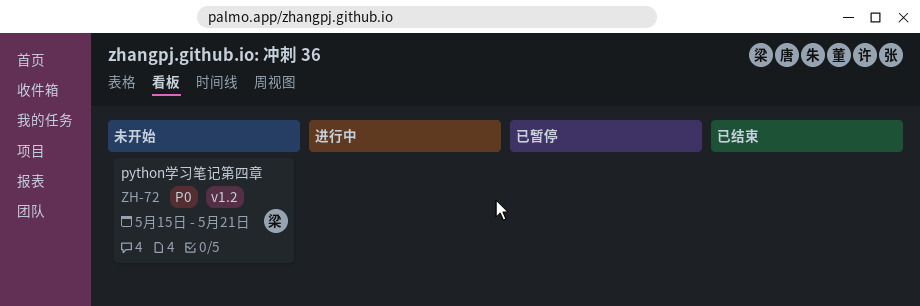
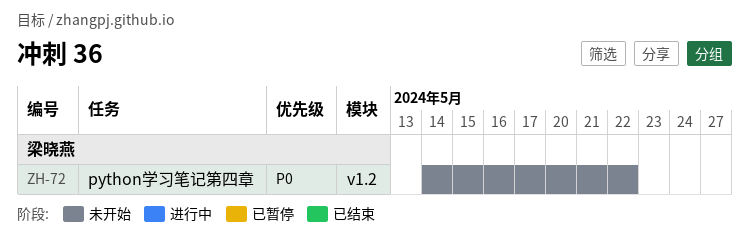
ZH-72, start: May 15 -> May 14
ZH-72, due: May 21 -> May 22

